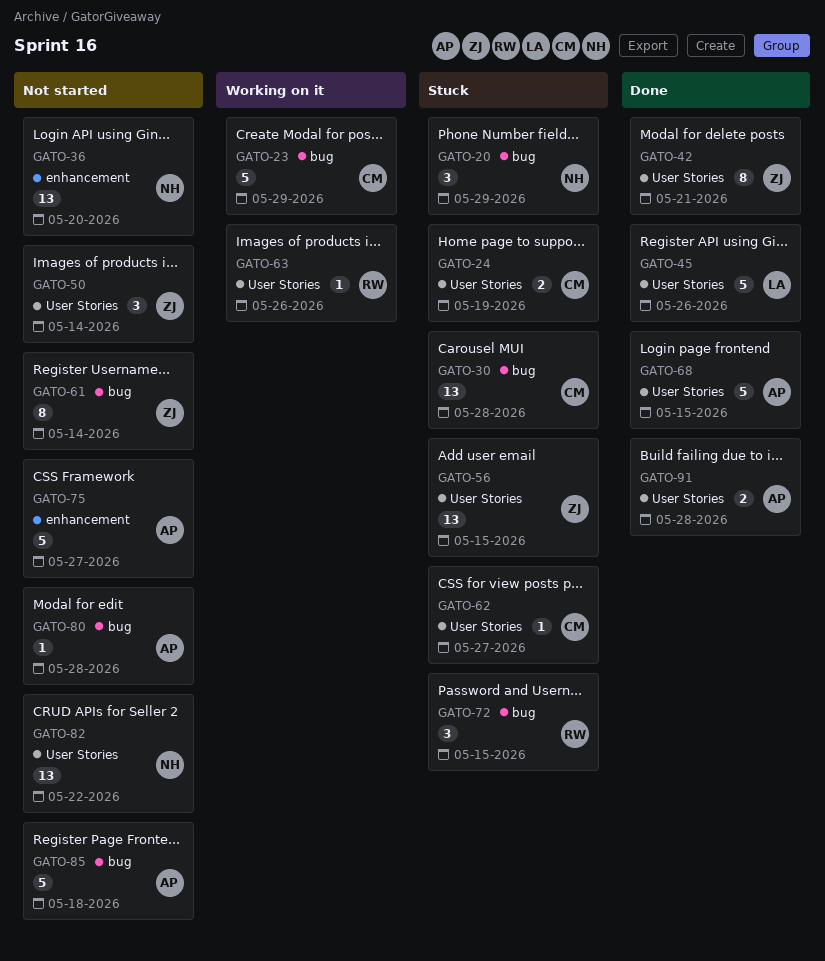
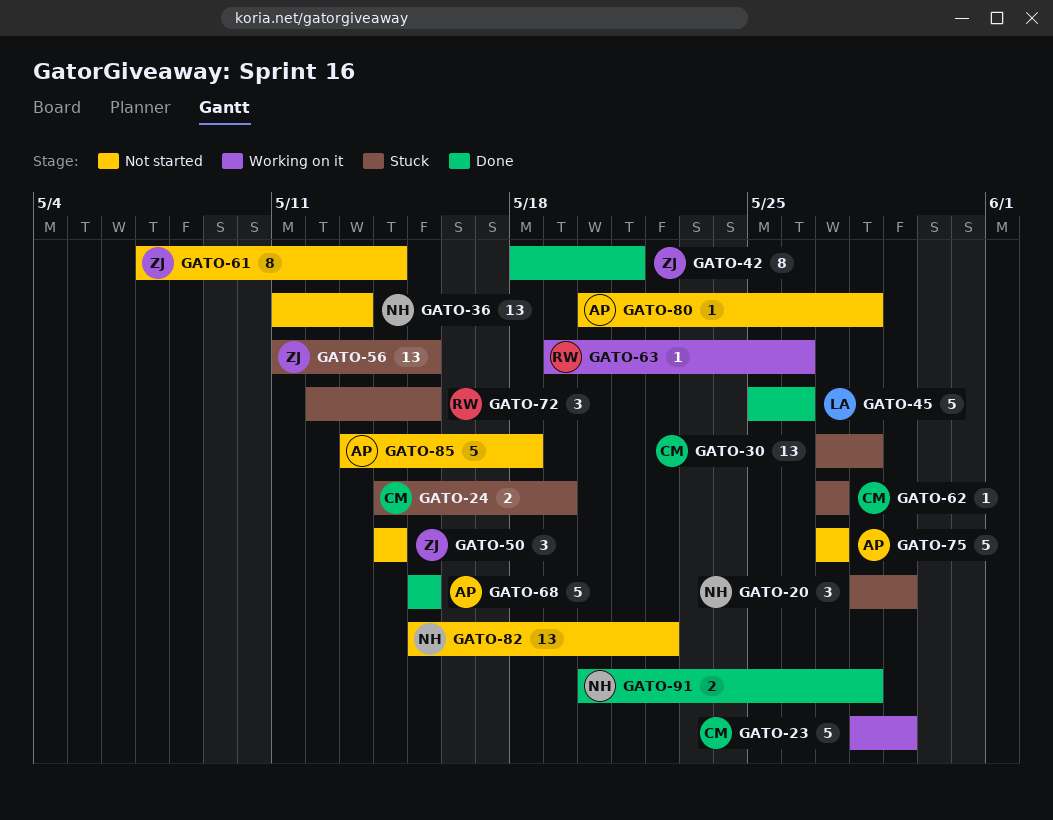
GATO-36, due: May 20 -> May 13
GATO-91, owner: AP -> NH

